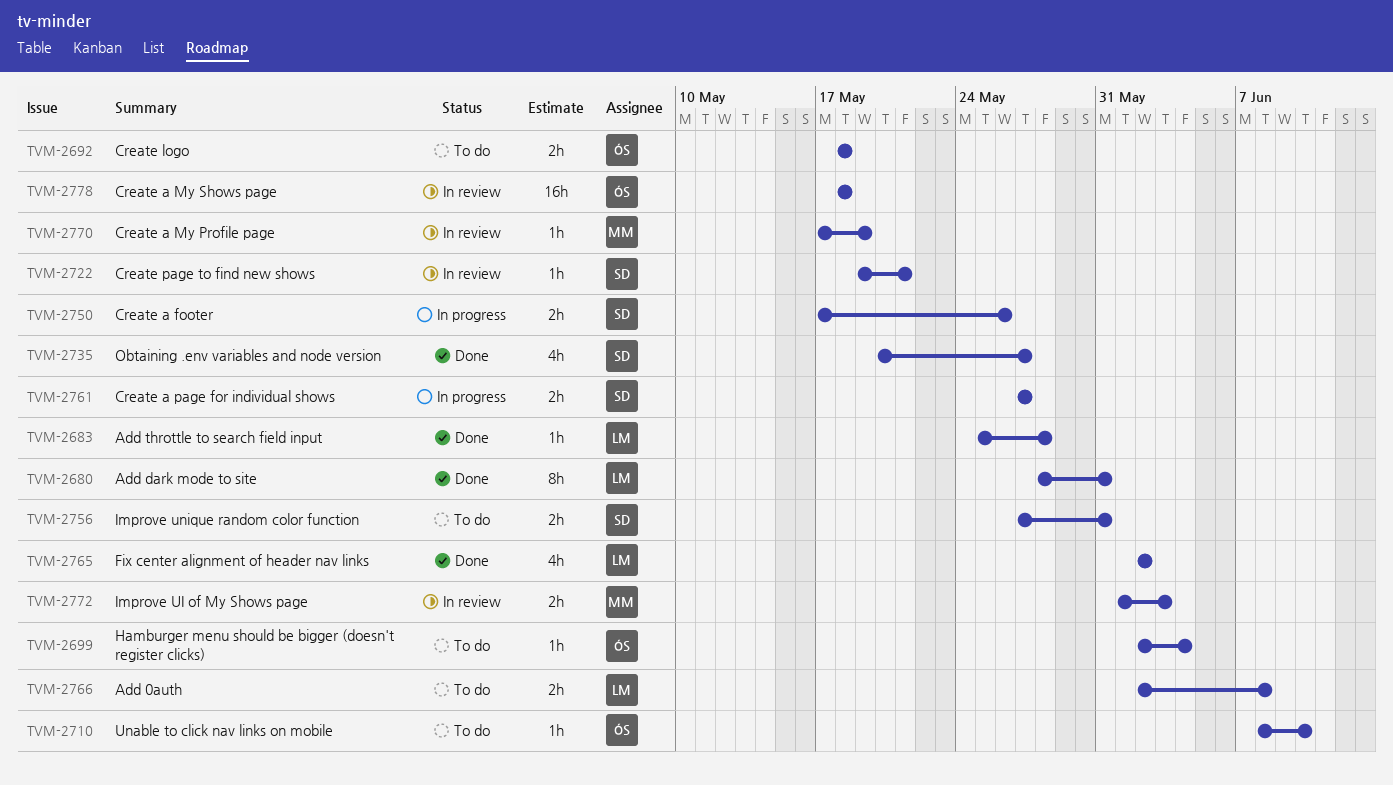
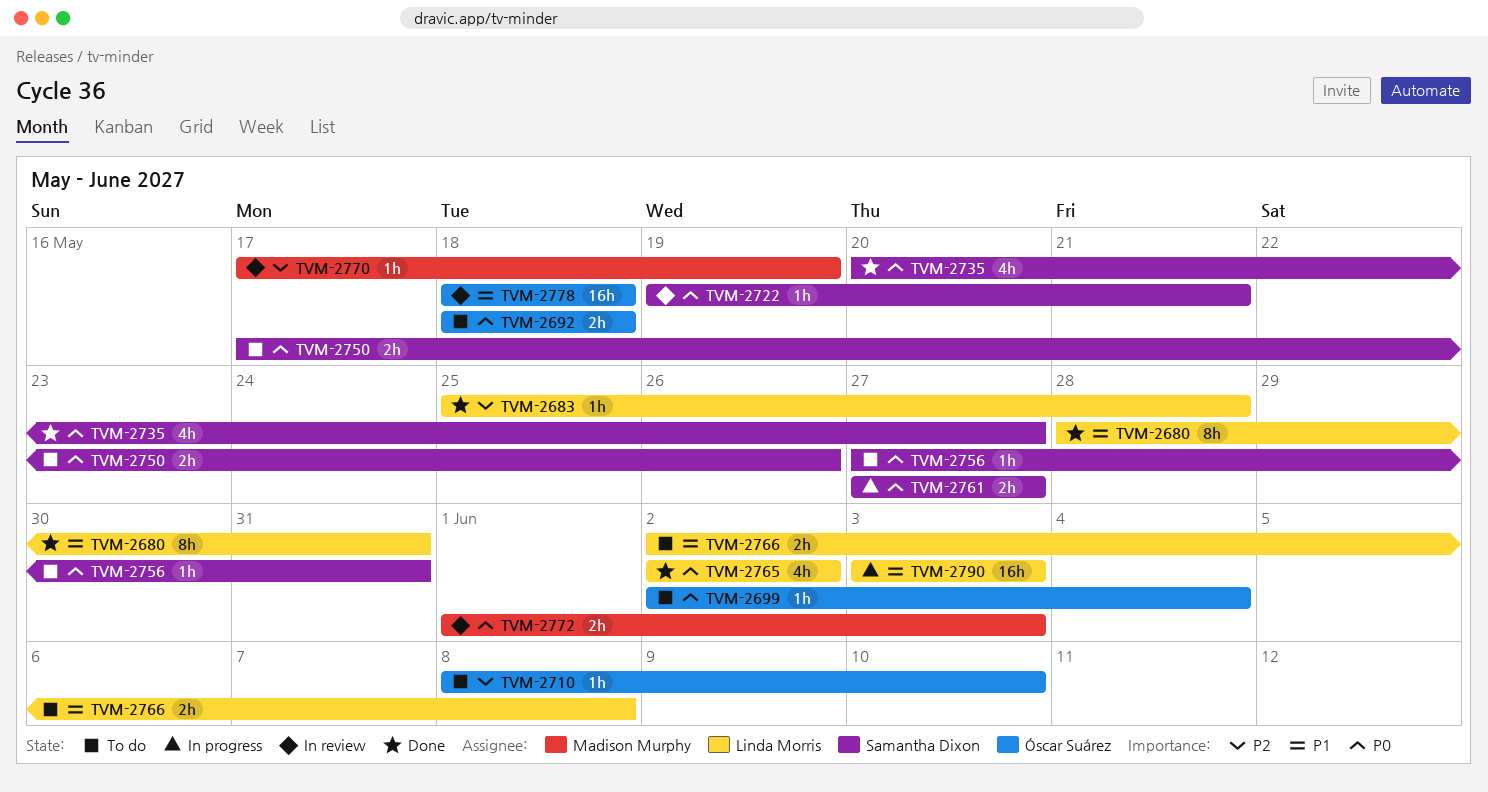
TVM-2750, status: In progress -> To do
TVM-2756, estimate: 2h -> 1h
TVM-2790: none -> present

